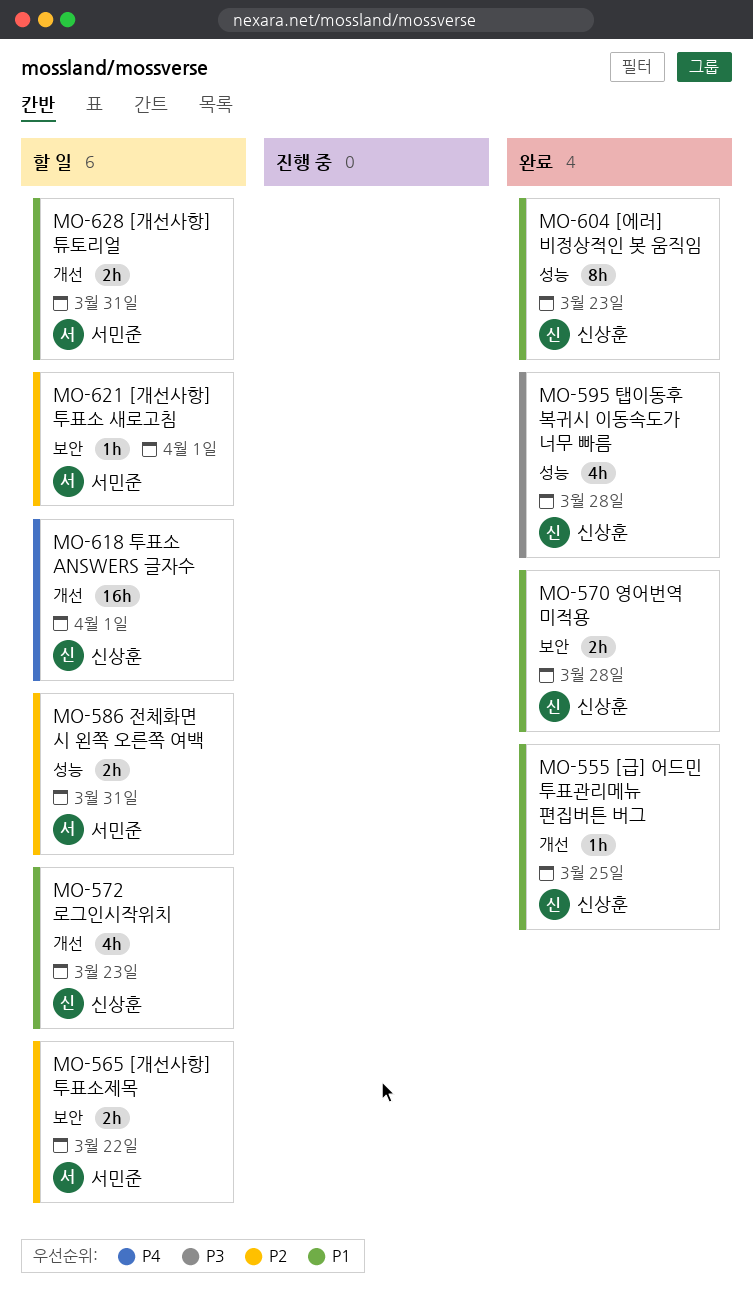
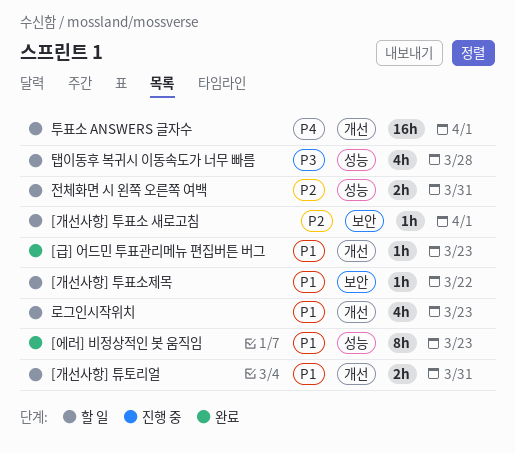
[개선사항] 투표소제목, priority: P2 -> P1
[개선사항] 투표소제목, estimate: 2h -> 1h
[급] 어드민 투표관리메뉴 편집버튼 버그, due: Mar 25 -> Mar 23
영어번역 미적용: present -> none
탭이동후 복귀시 이동속도가 너무 빠름, status: 완료 -> 할 일

